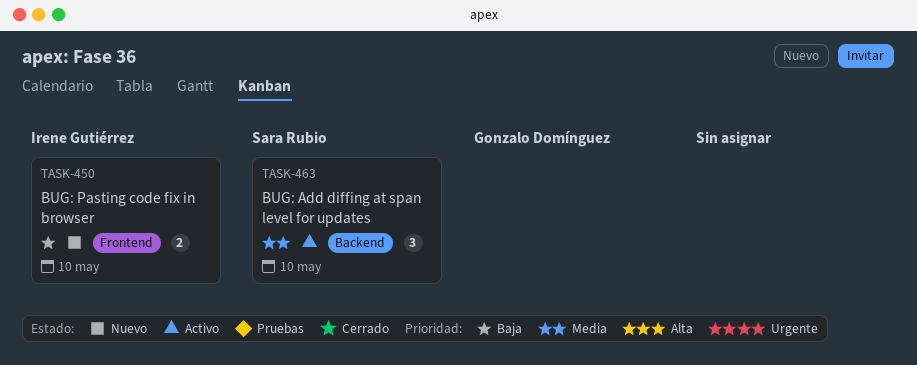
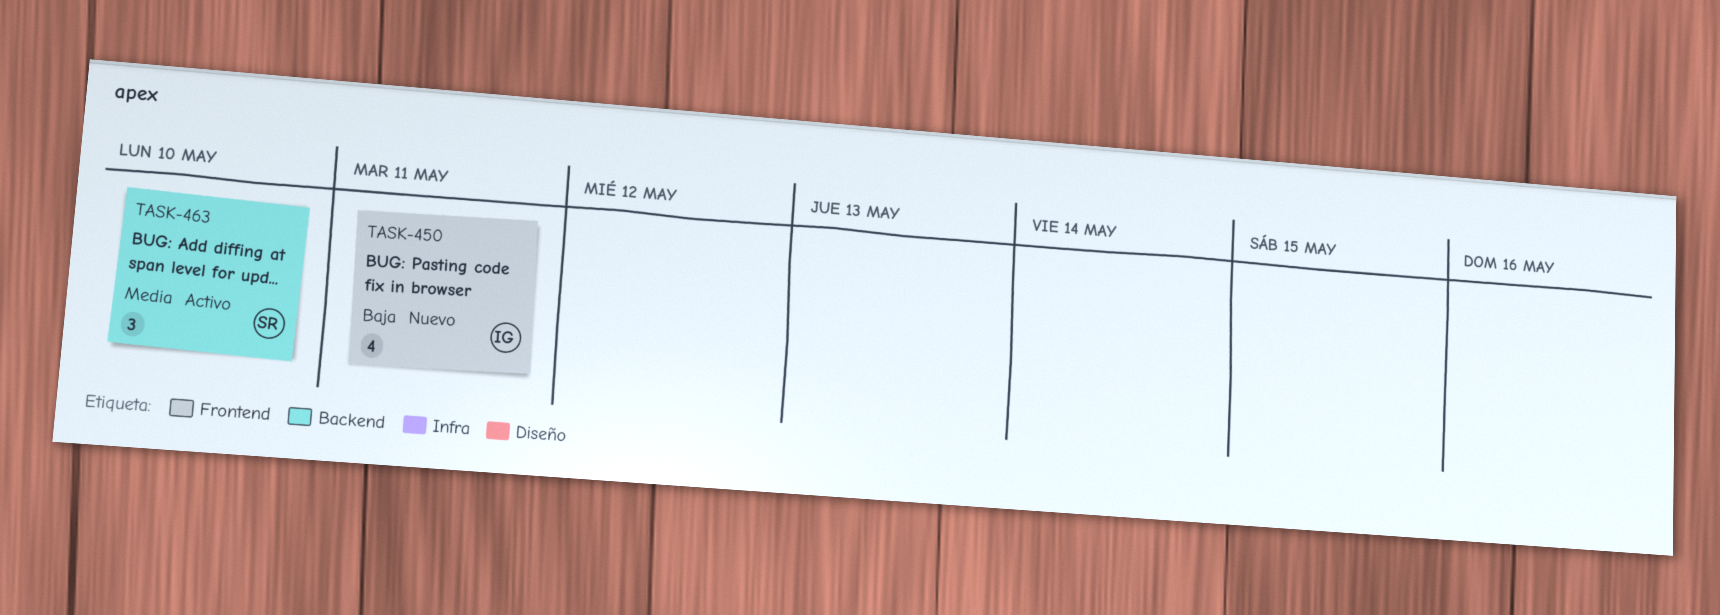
TASK-450, estimate: 2 -> 4
TASK-450, due: May 10 -> May 11

